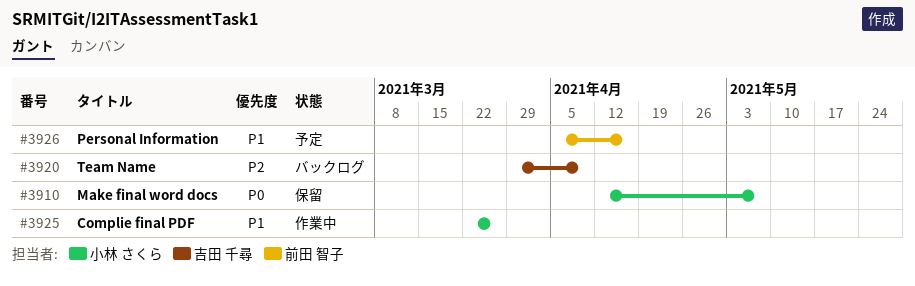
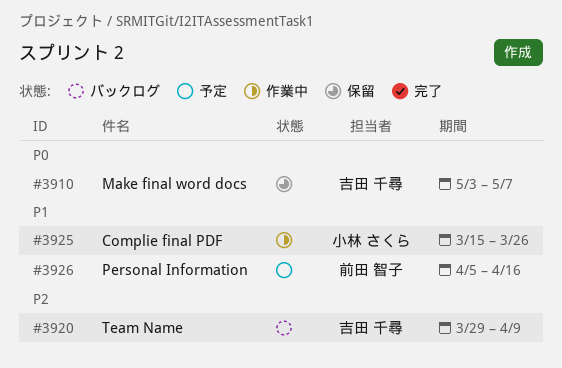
#3910, owner: 小林 さくら -> 吉田 千尋
#3910, start: Apr 12 -> May 3
#3925, start: Mar 22 -> Mar 15

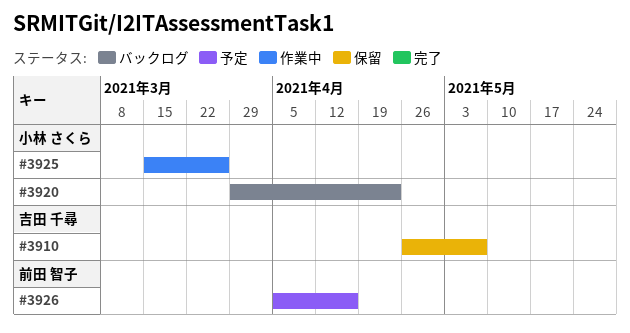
#3910, start: May 3 -> Apr 26
#3920, owner: 吉田 千尋 -> 小林 さくら
#3920, due: Apr 9 -> Apr 23

